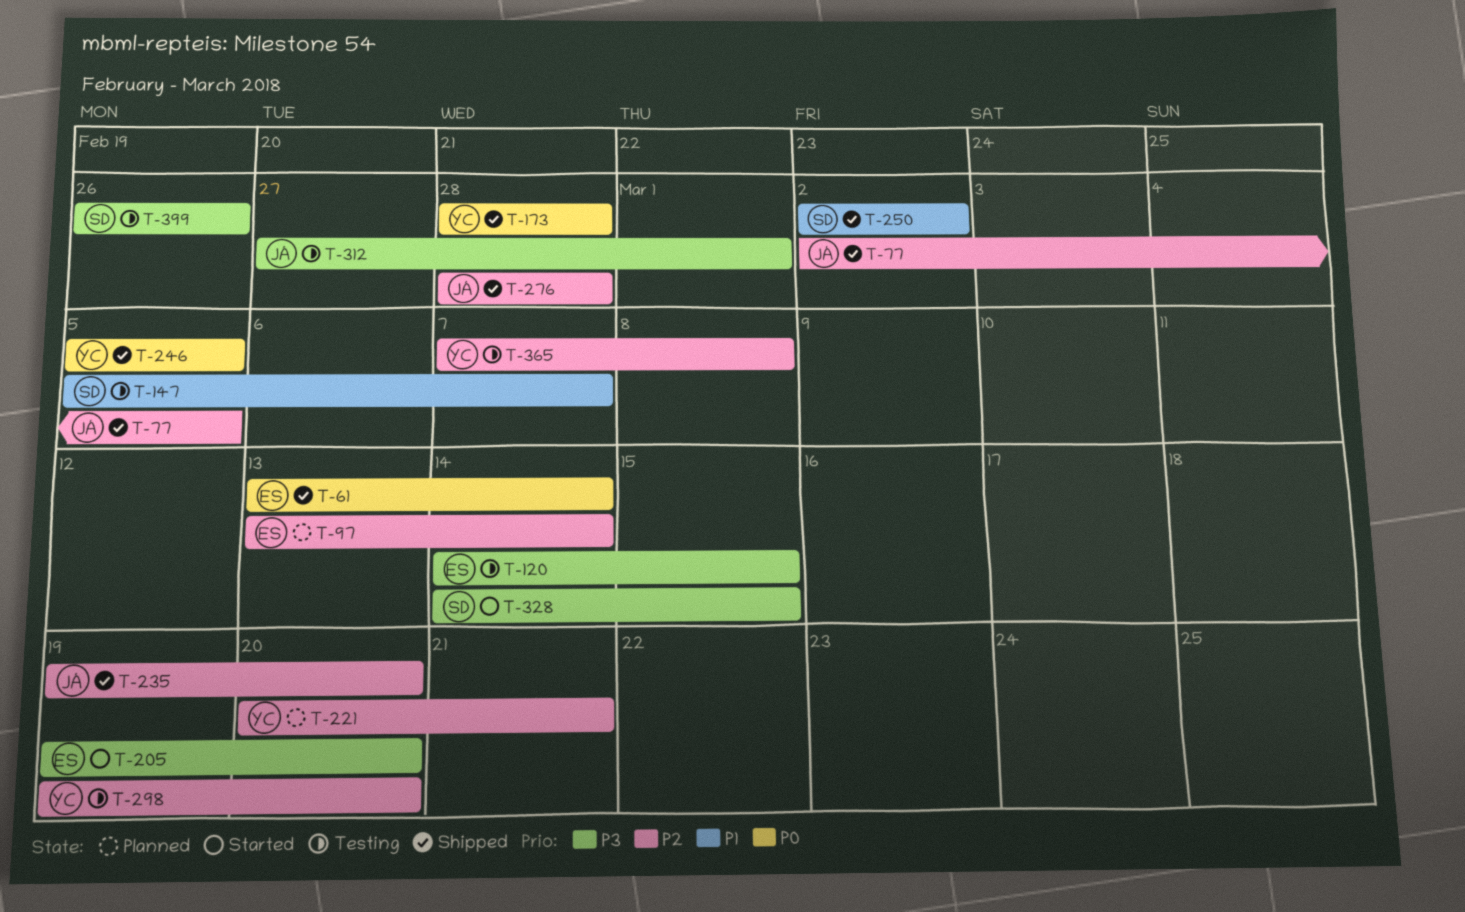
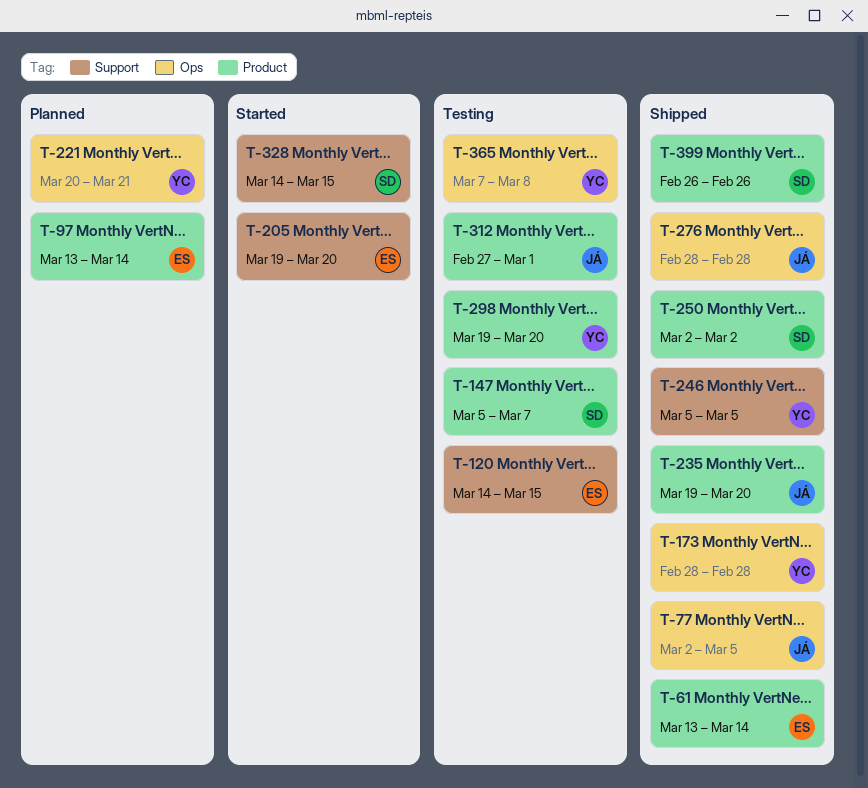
T-399, status: Testing -> Shipped

